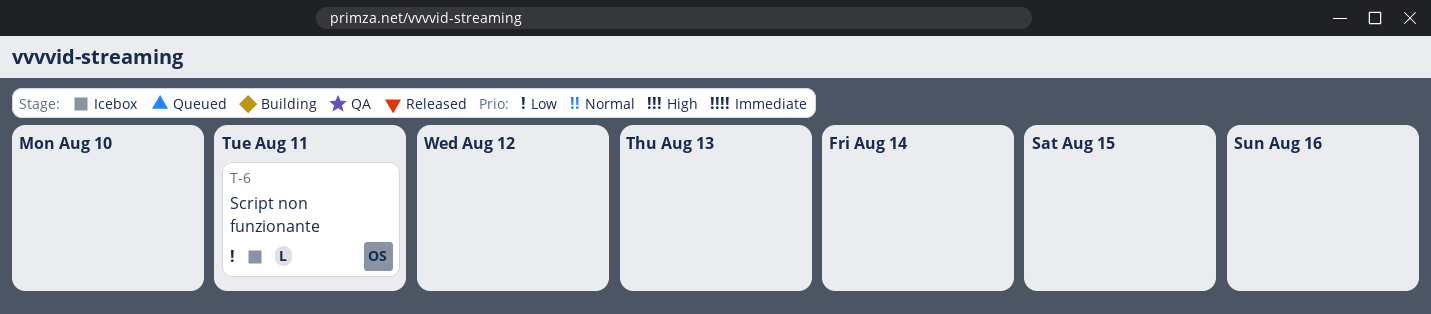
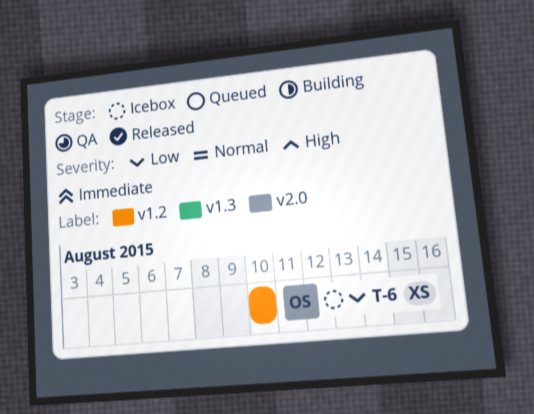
T-6, estimate: L -> XS
T-6, due: Aug 11 -> Aug 10

